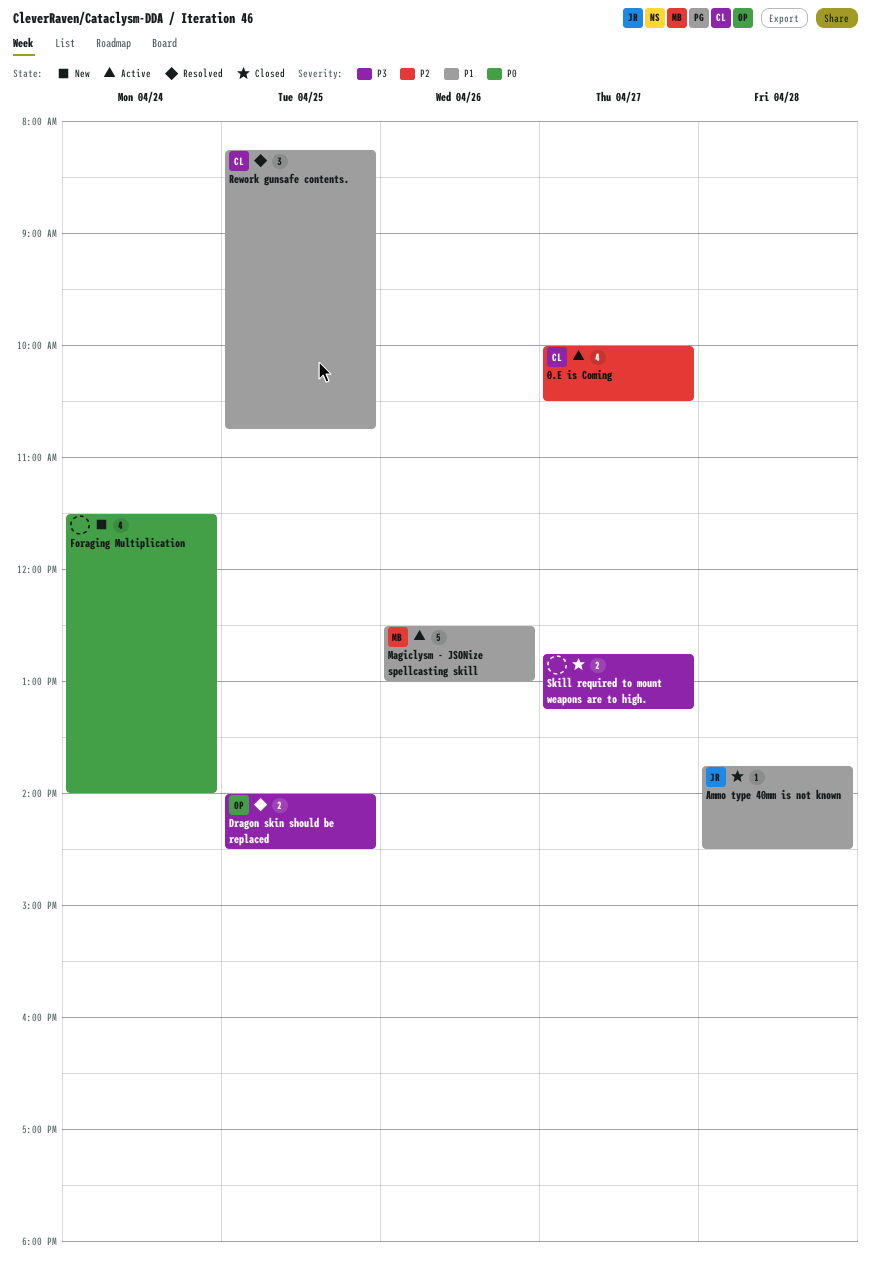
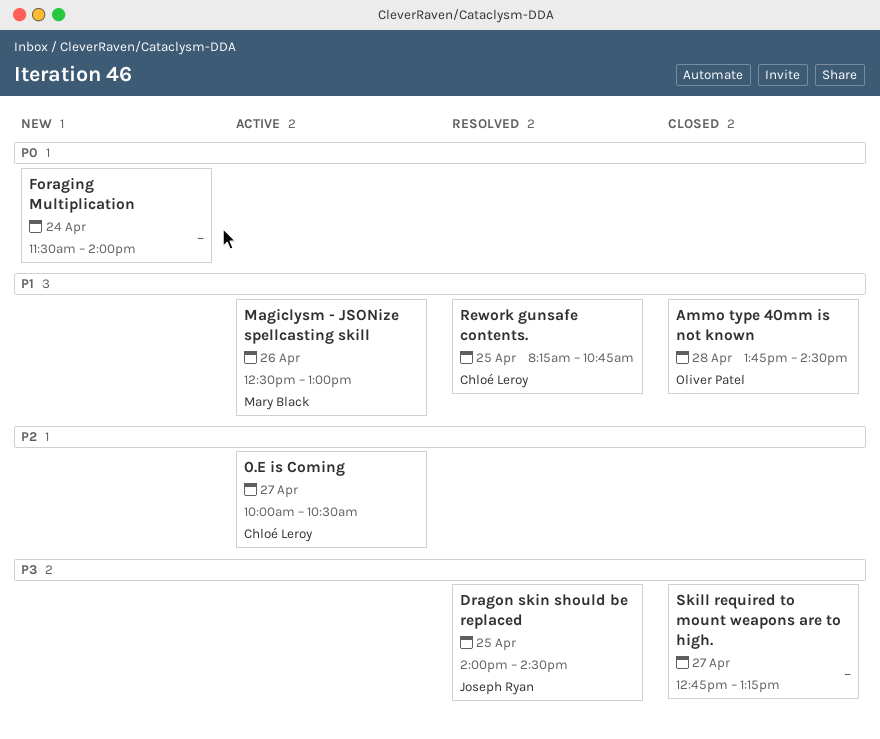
Ammo type 40mm is not known, owner: Joseph Ryan -> Oliver Patel
Dragon skin should be replaced, owner: Oliver Patel -> Joseph Ryan

